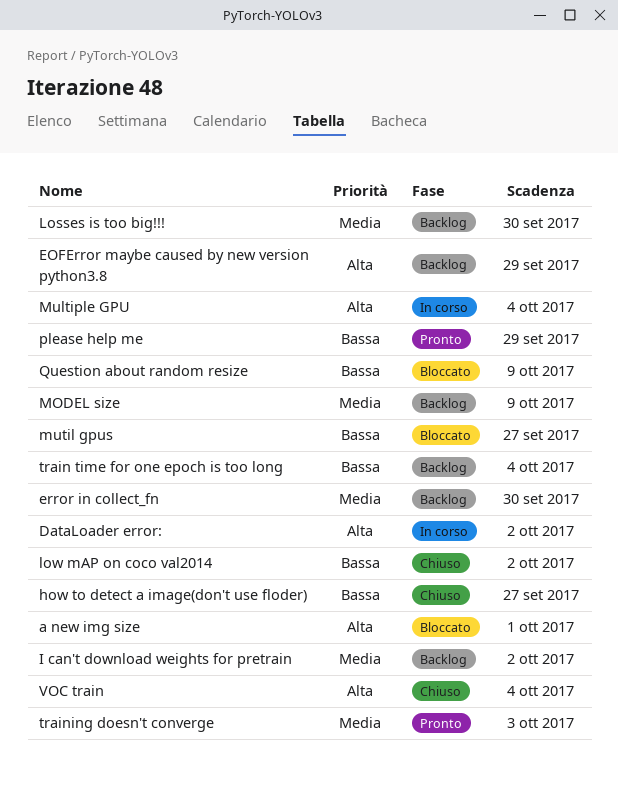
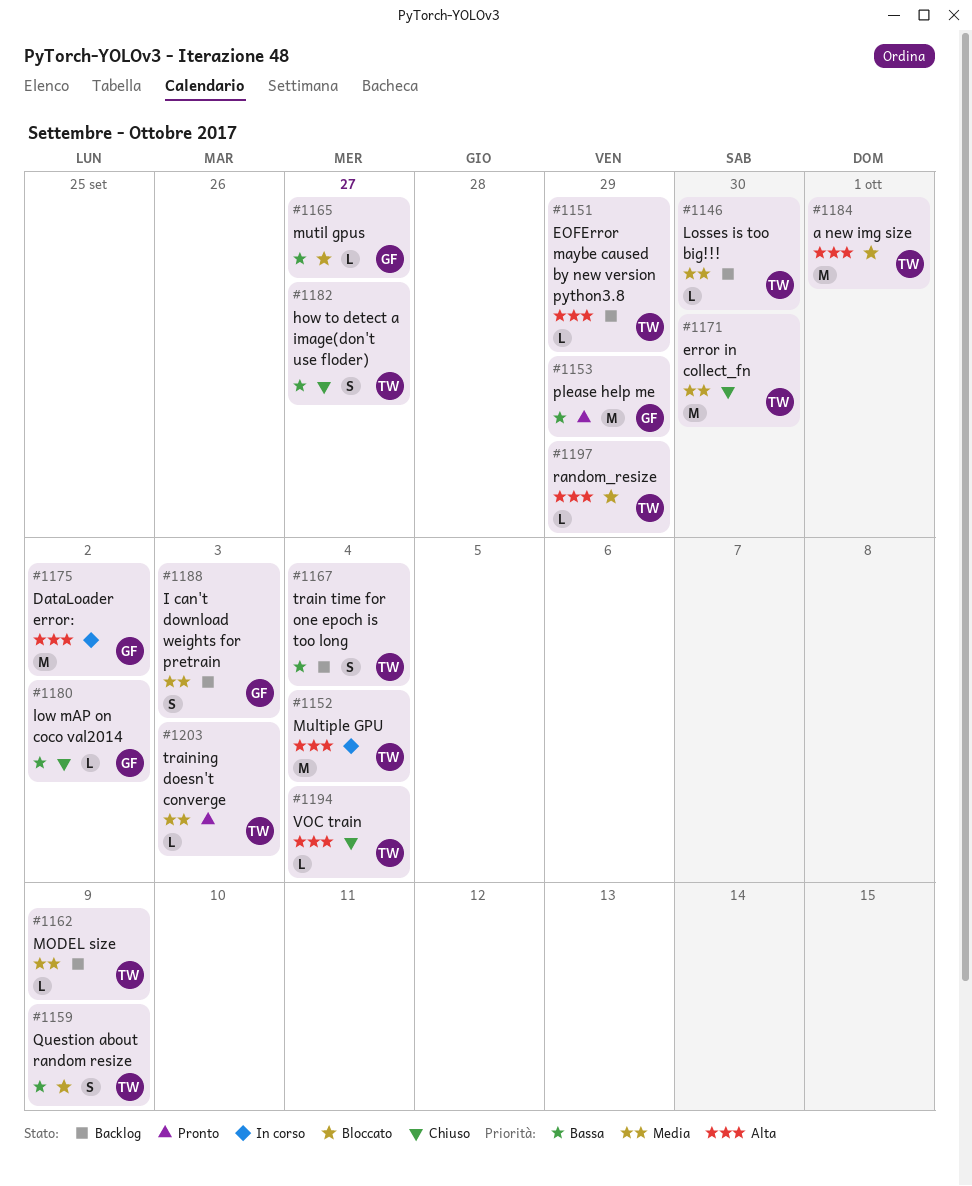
error in collect_fn, status: Backlog -> Chiuso
I can't download weights for pretrain, due: Oct 2 -> Oct 3
random_resize: none -> present

